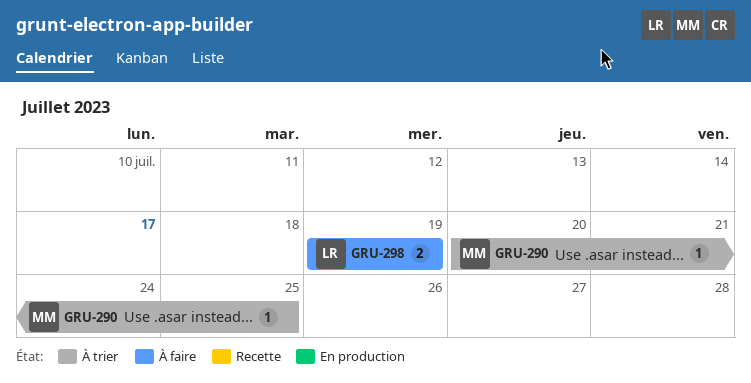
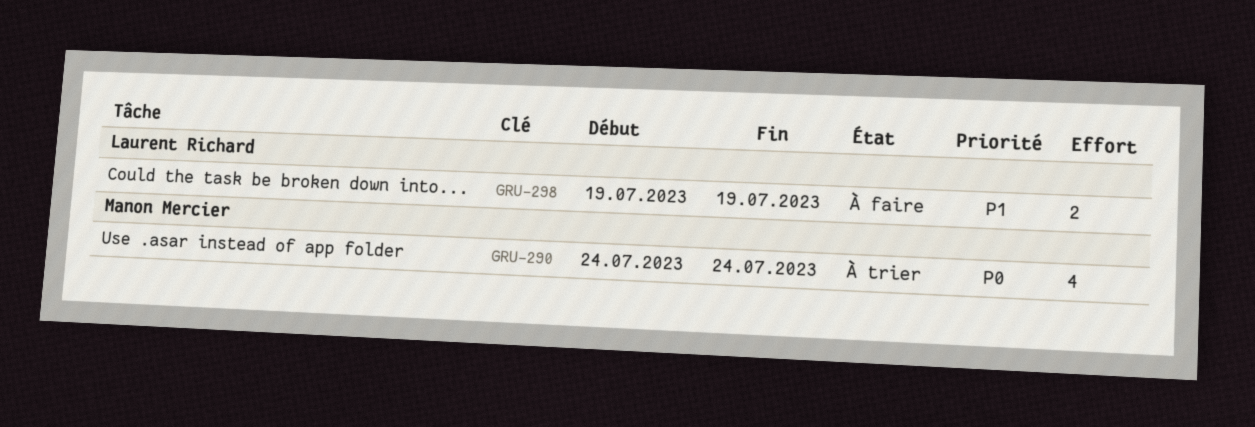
GRU-290, estimate: 1 -> 4
GRU-290, start: Jul 20 -> Jul 24
GRU-290, due: Jul 25 -> Jul 24

